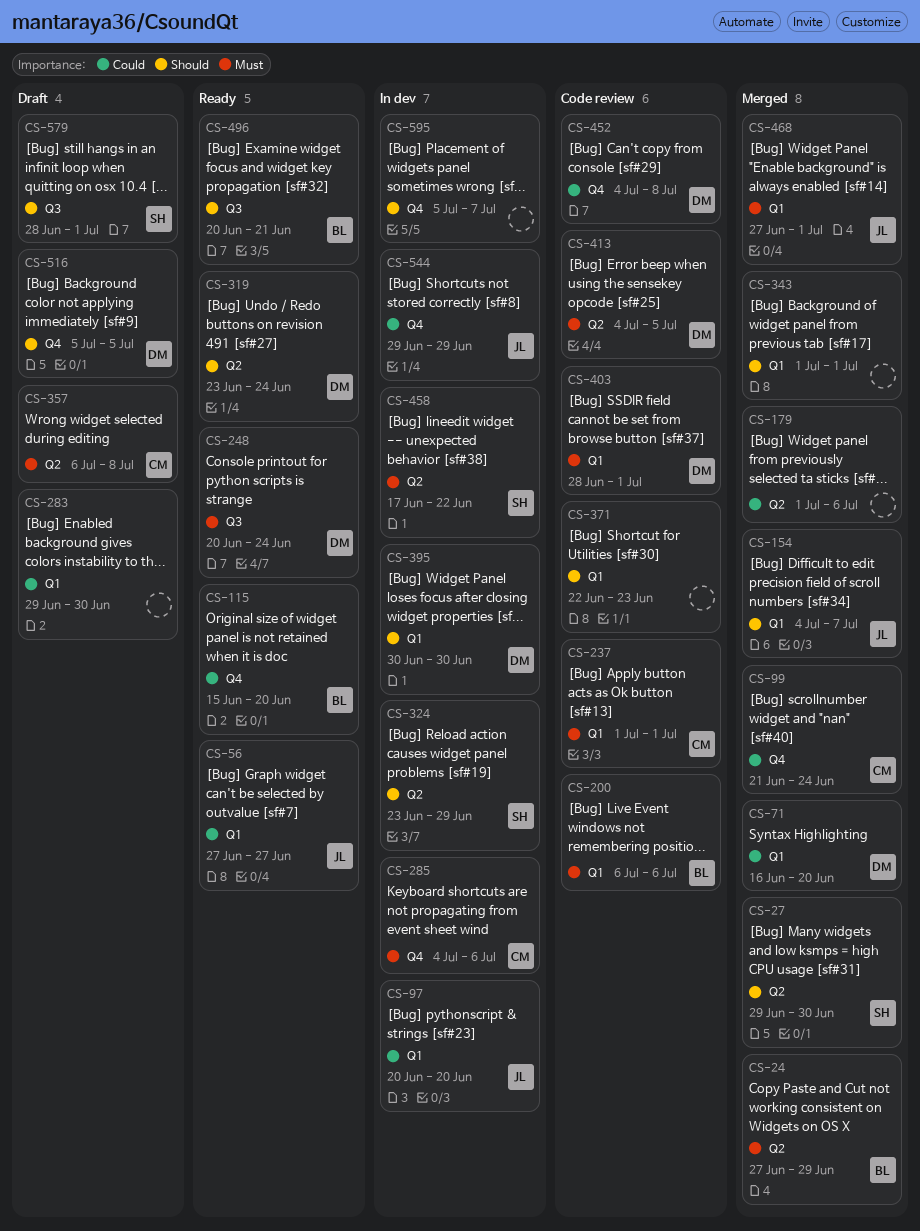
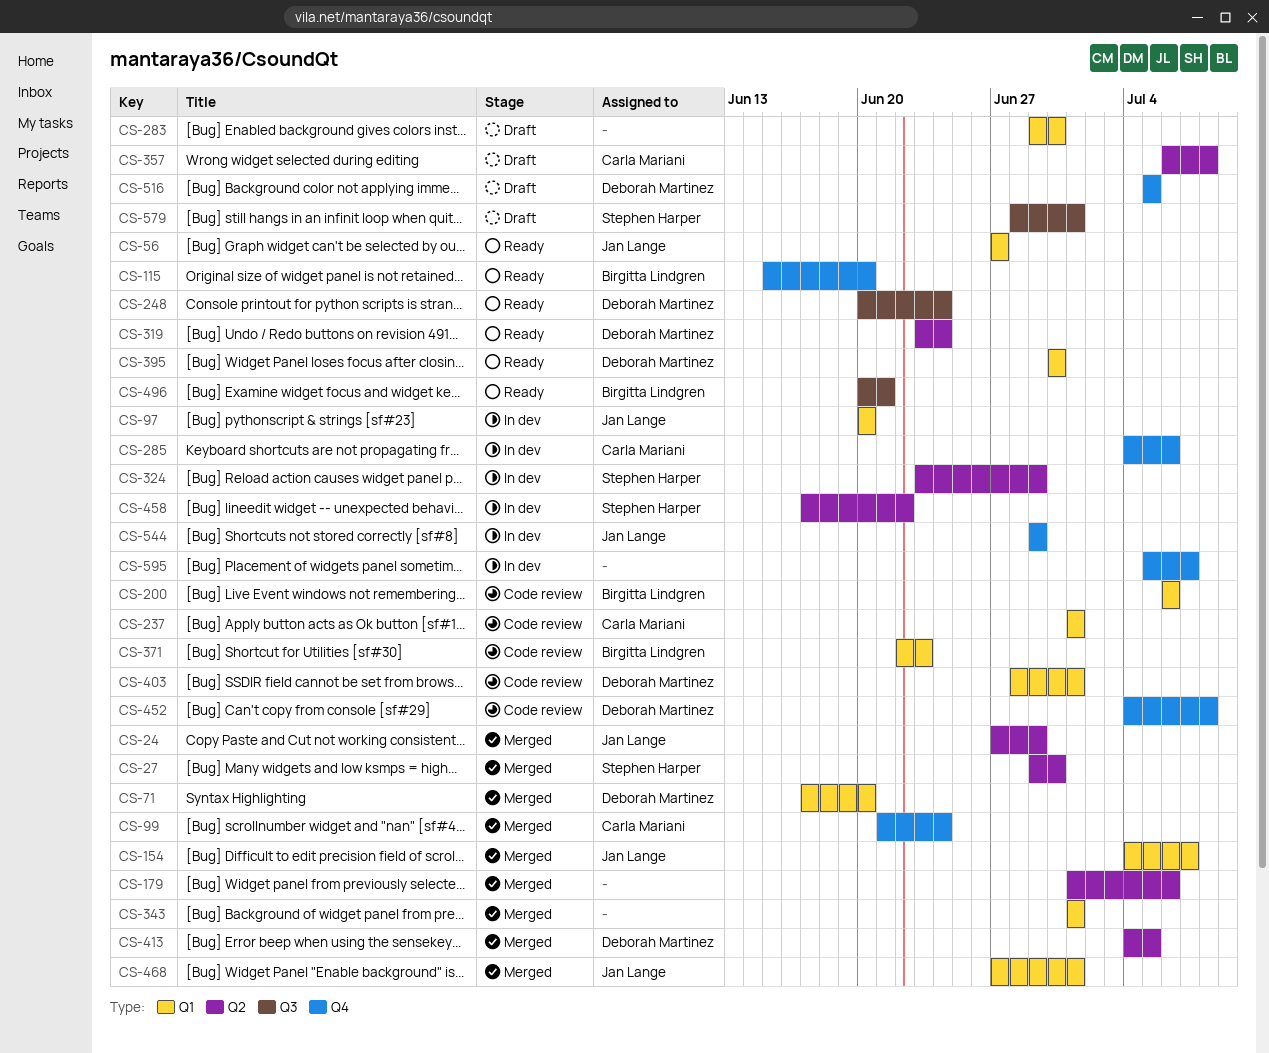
CS-24, owner: Birgitta Lindgren -> Jan Lange
CS-71, start: Jun 16 -> Jun 17
CS-371, owner: none -> Birgitta Lindgren
CS-395, status: In dev -> Ready
CS-413, status: Code review -> Merged

